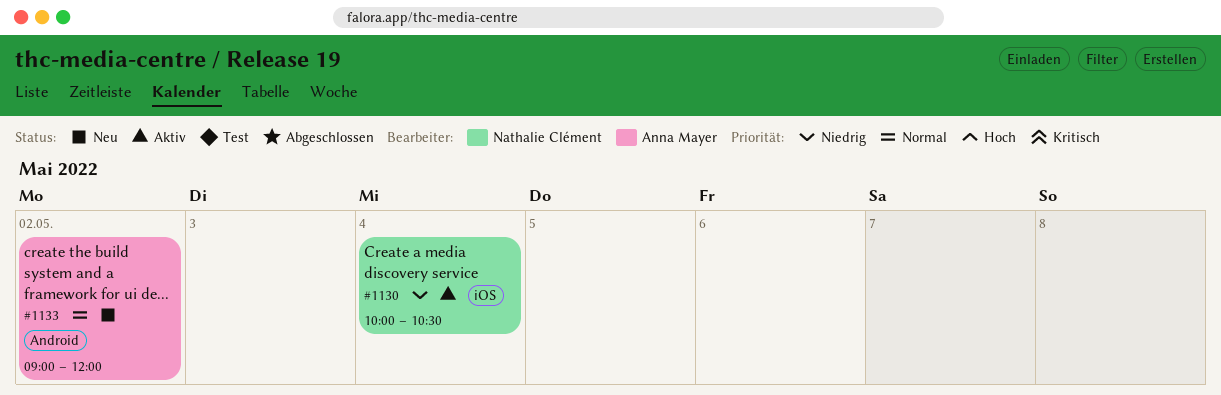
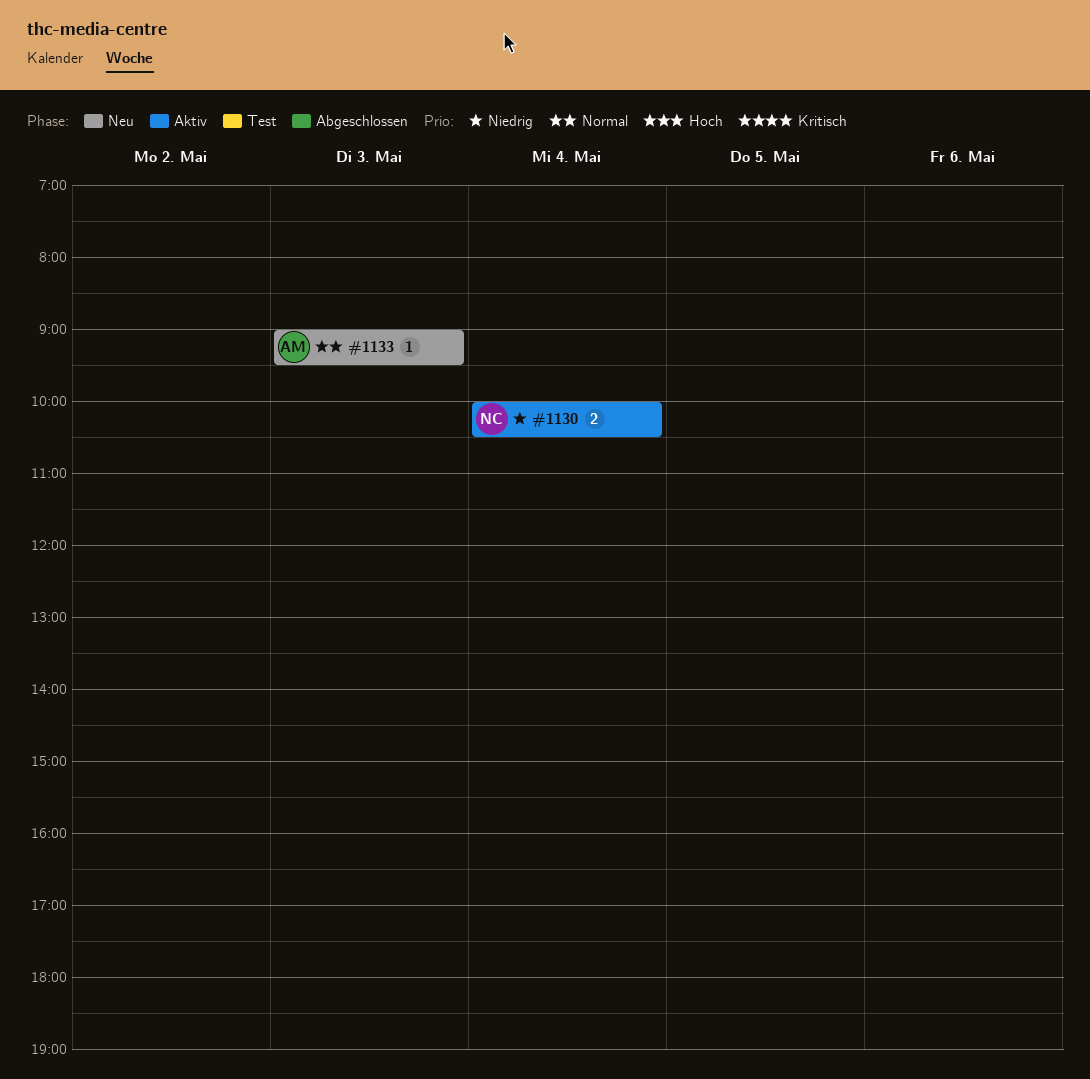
#1133, day: May 2 -> May 3
#1133, ends: 12:00 -> 09:30

